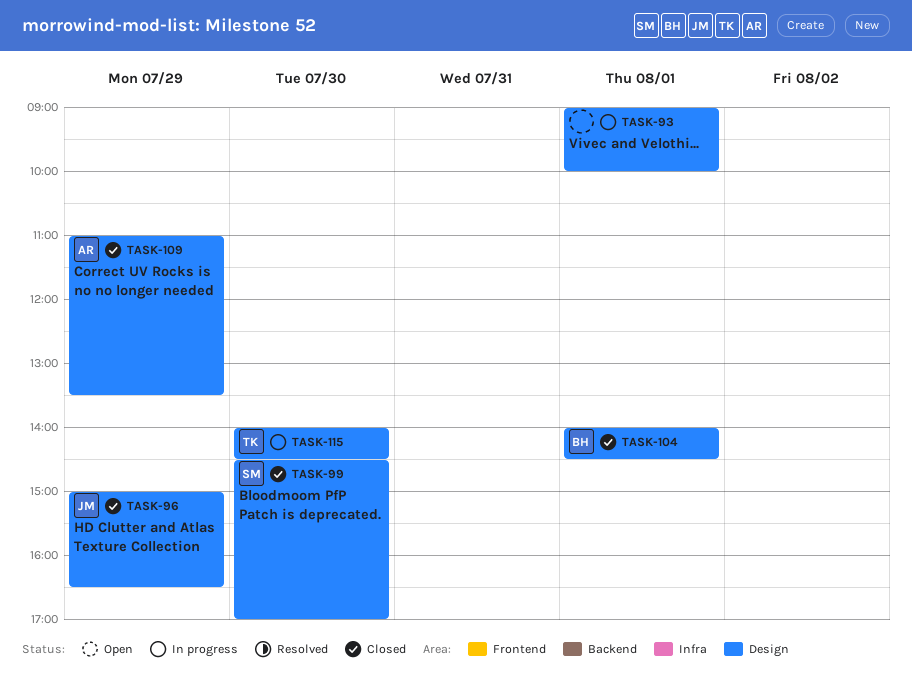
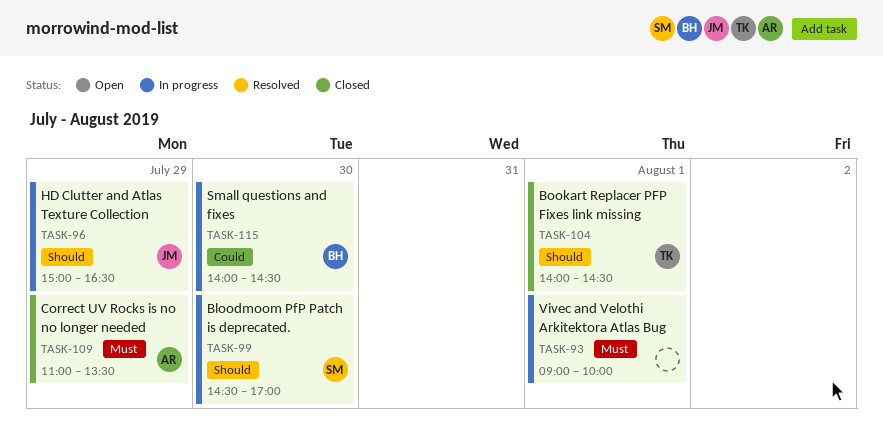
TASK-96, status: Closed -> In progress
TASK-99, status: Closed -> In progress
TASK-104, owner: BH -> TK
TASK-115, owner: TK -> BH

